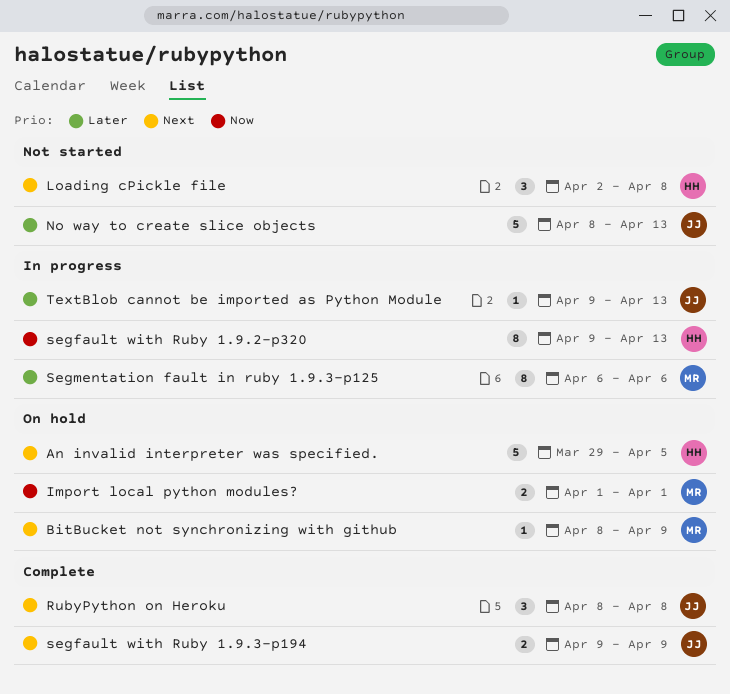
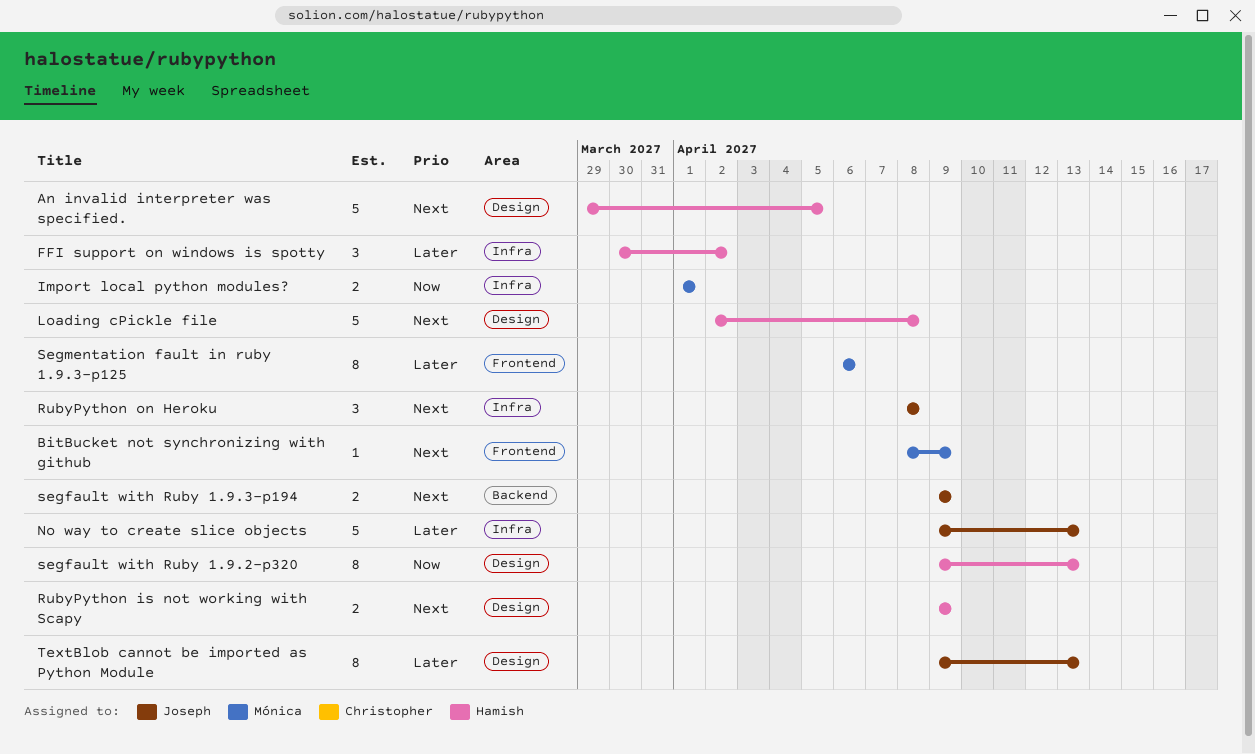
FFI support on windows is spotty: none -> present
Loading cPickle file, estimate: 3 -> 5
No way to create slice objects, start: Apr 8 -> Apr 9
RubyPython is not working with Scapy: none -> present
TextBlob cannot be imported as Python Module, estimate: 1 -> 8

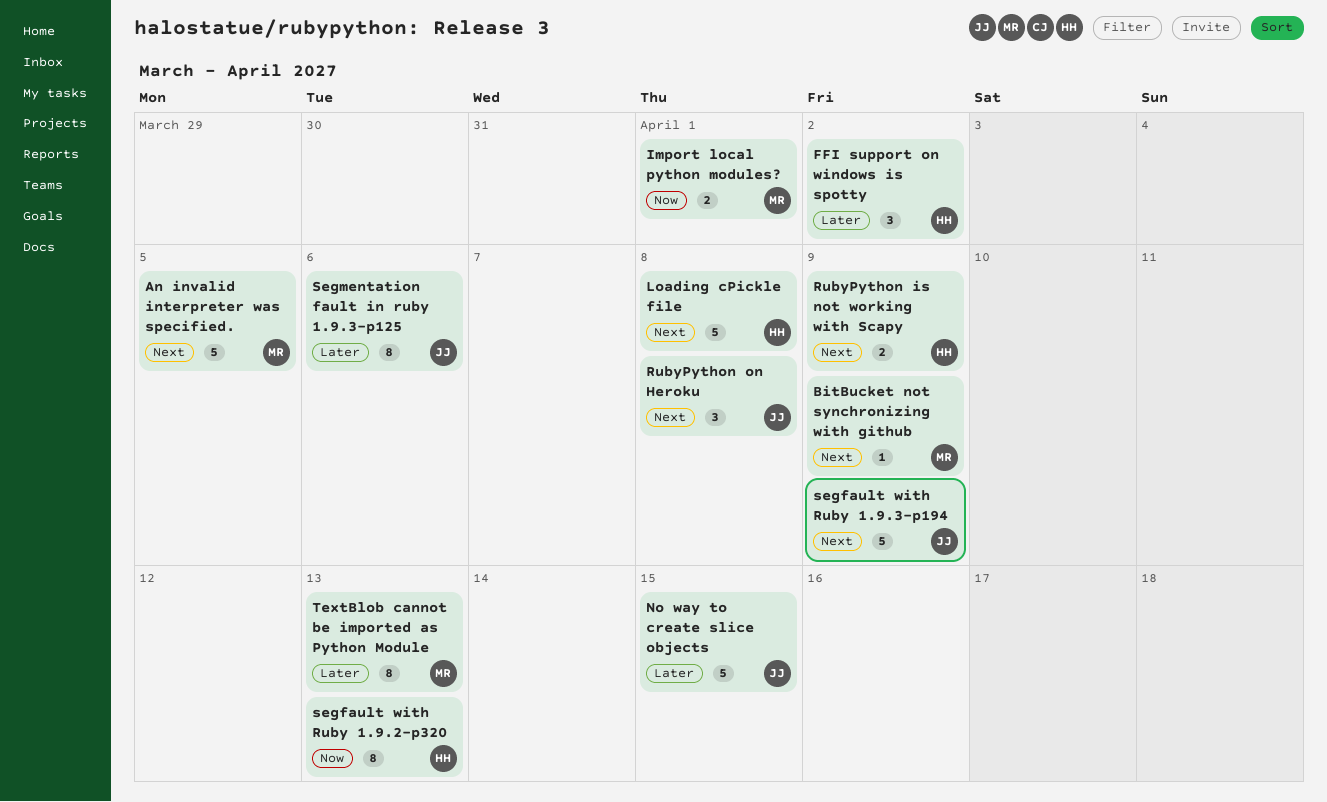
An invalid interpreter was specified., owner: Hamish -> Mónica
No way to create slice objects, due: Apr 13 -> Apr 15
segfault with Ruby 1.9.3-p194, estimate: 2 -> 5
Segmentation fault in ruby 1.9.3-p125, owner: Mónica -> Joseph
TextBlob cannot be imported as Python Module, owner: Joseph -> Mónica

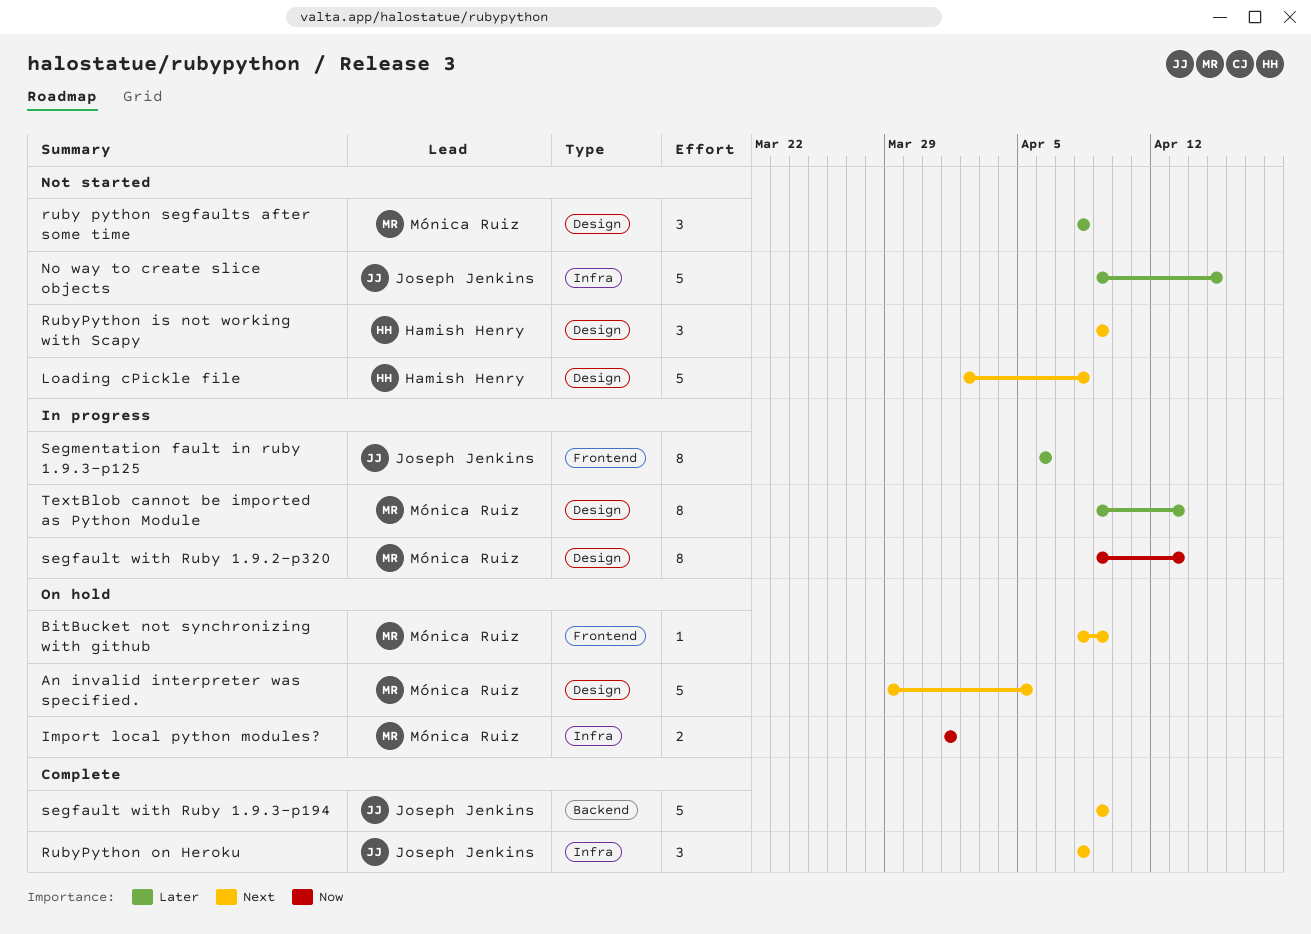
FFI support on windows is spotty: present -> none
ruby python segfaults after some time: none -> present
RubyPython is not working with Scapy, estimate: 2 -> 3
segfault with Ruby 1.9.2-p320, owner: Hamish Henry -> Mónica Ruiz

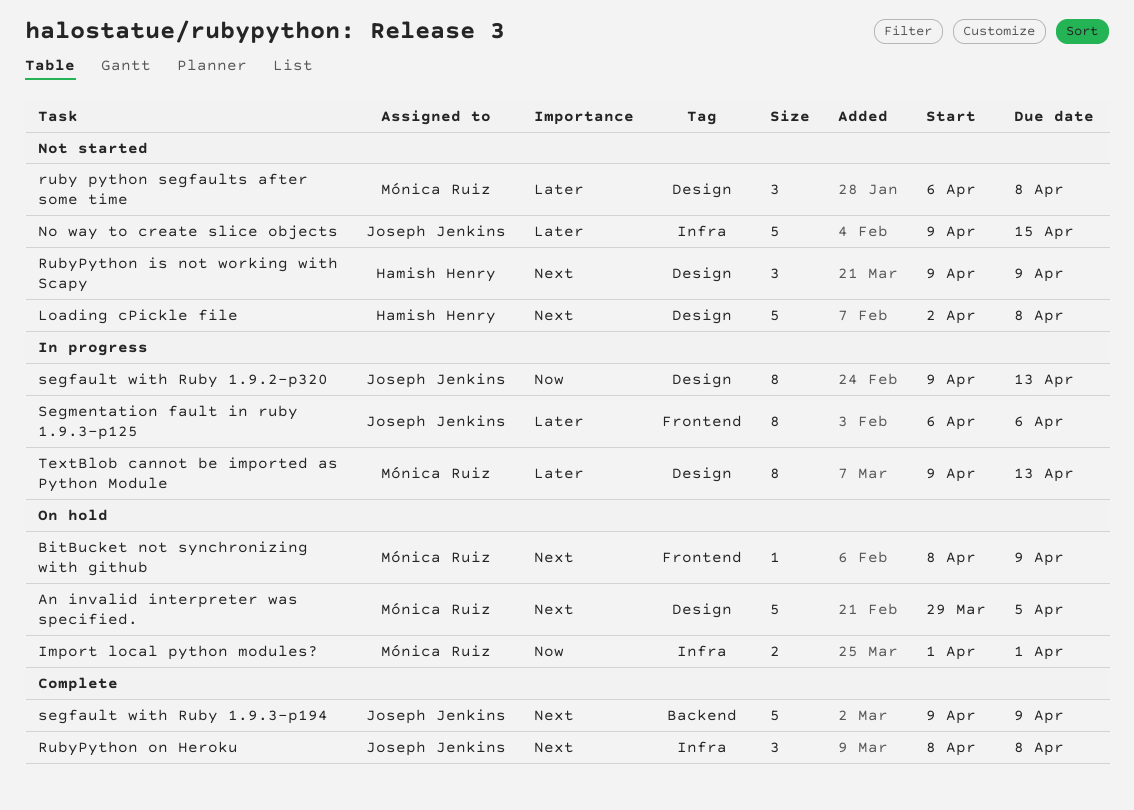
ruby python segfaults after some time, start: Apr 8 -> Apr 6
segfault with Ruby 1.9.2-p320, owner: Mónica Ruiz -> Joseph Jenkins

